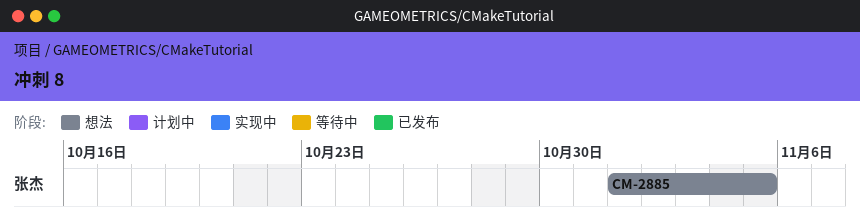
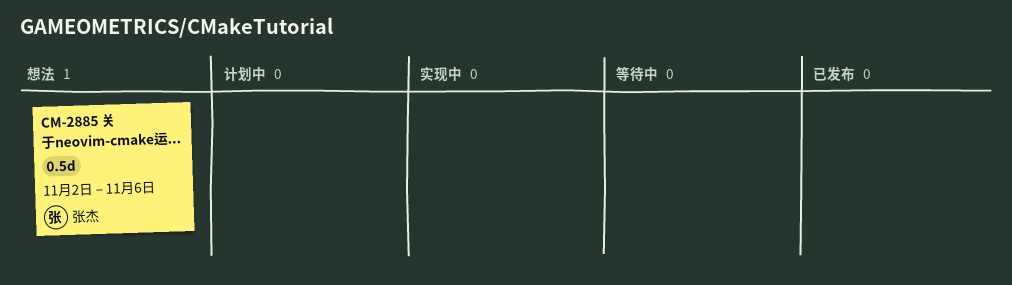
CM-2885, start: Nov 1 -> Nov 2
CM-2885, due: Nov 5 -> Nov 6

